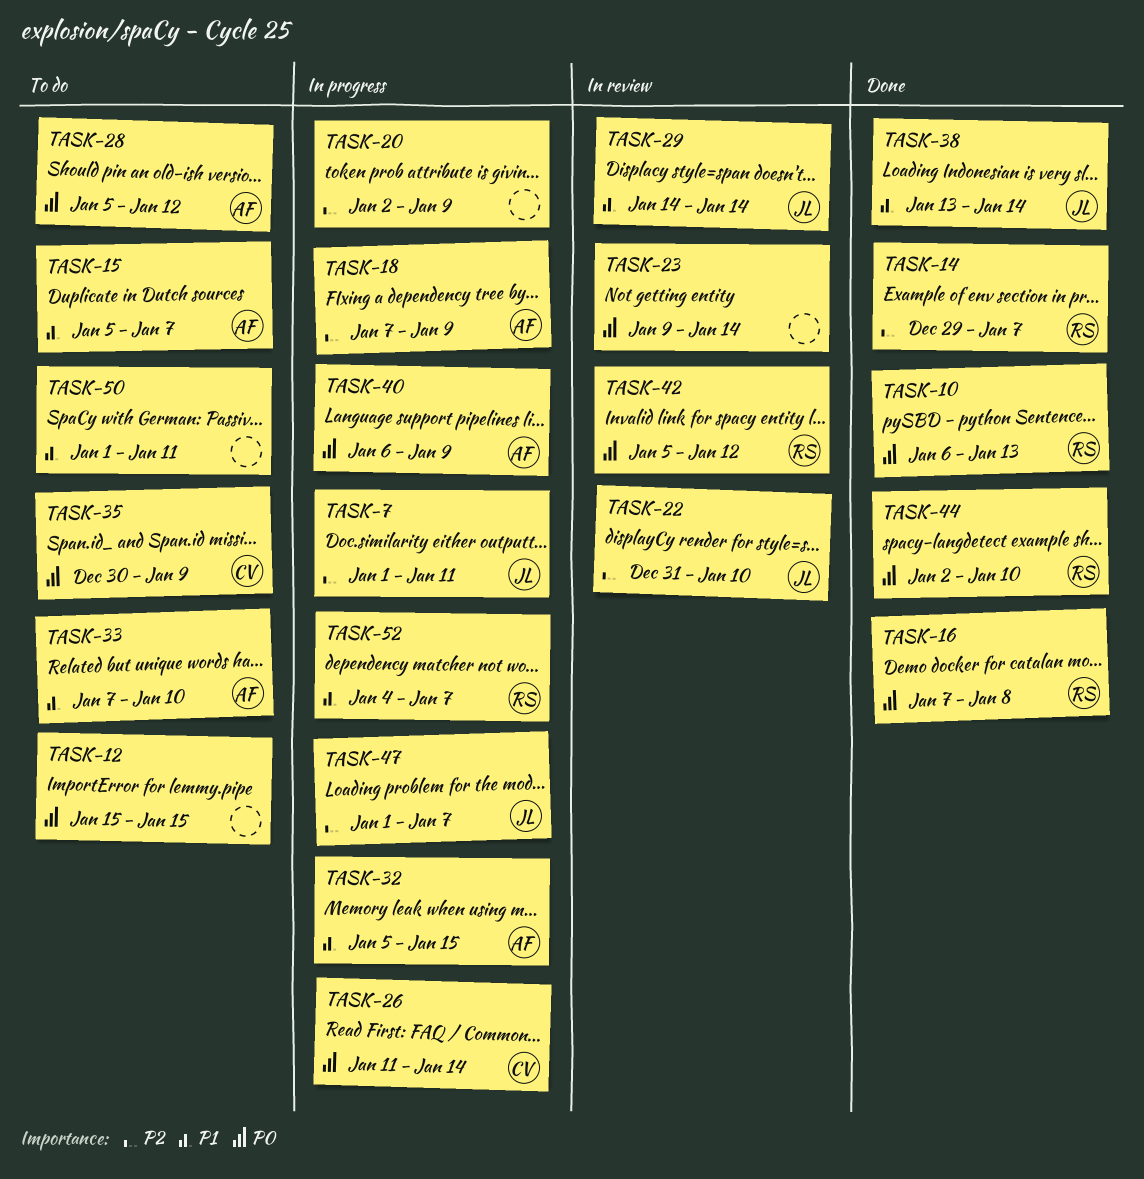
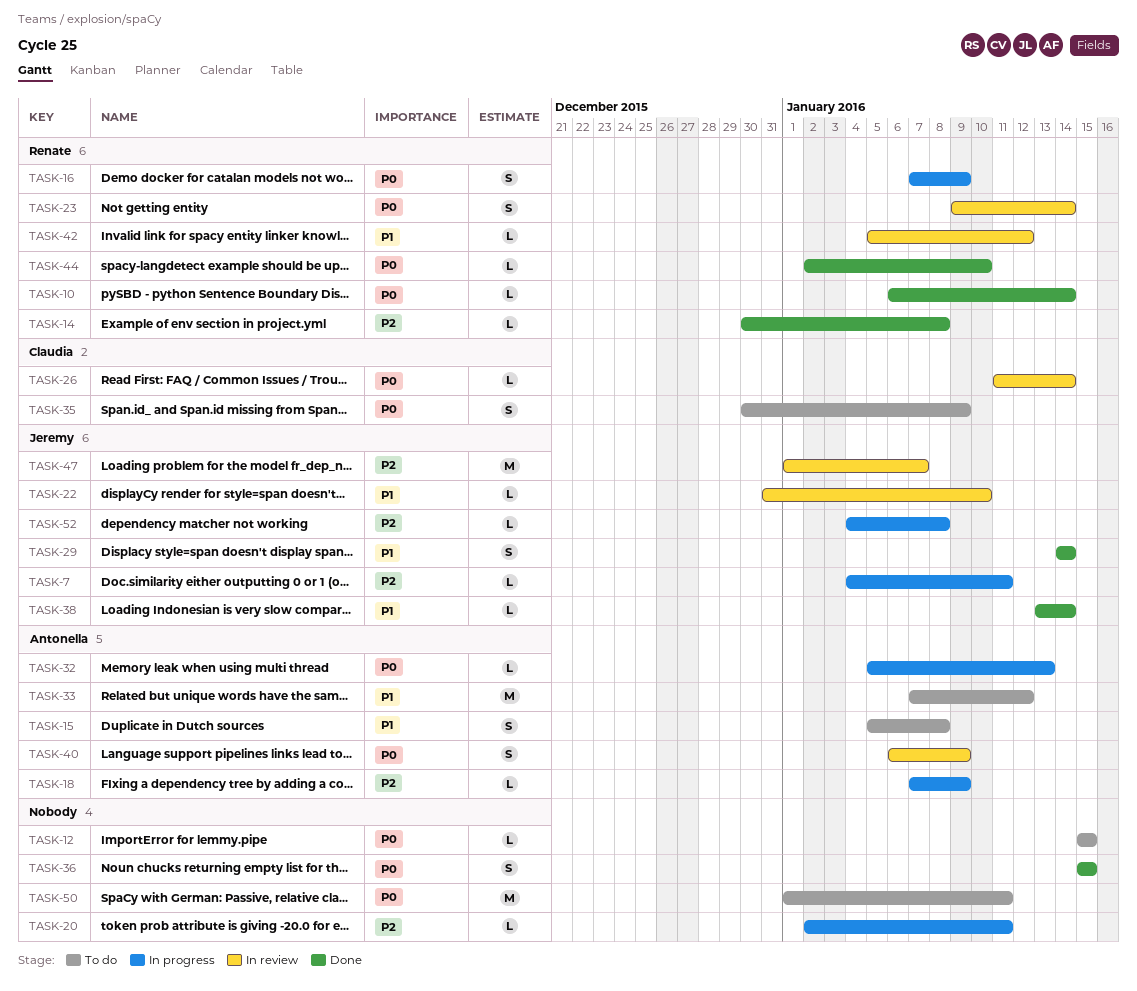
TASK-7, start: Jan 1 -> Jan 4
TASK-10, due: Jan 13 -> Jan 14
TASK-14, start: Dec 29 -> Dec 30
TASK-14, due: Jan 7 -> Jan 8
TASK-15, due: Jan 7 -> Jan 8
TASK-16, status: Done -> In progress
TASK-16, due: Jan 8 -> Jan 9
TASK-20, due: Jan 9 -> Jan 11
TASK-22, priority: P2 -> P1
TASK-23, owner: none -> Renate
TASK-26, status: In progress -> In review
TASK-28: present -> none
TASK-29, status: In review -> Done
TASK-32, priority: P1 -> P0
TASK-32, due: Jan 15 -> Jan 13
TASK-33, due: Jan 10 -> Jan 12
TASK-36: none -> present
TASK-40, status: In progress -> In review
TASK-42, priority: P0 -> P1
TASK-47, status: In progress -> In review
TASK-50, priority: P1 -> P0
TASK-52, owner: Renate -> Jeremy
TASK-52, priority: P1 -> P2
TASK-52, due: Jan 7 -> Jan 8

